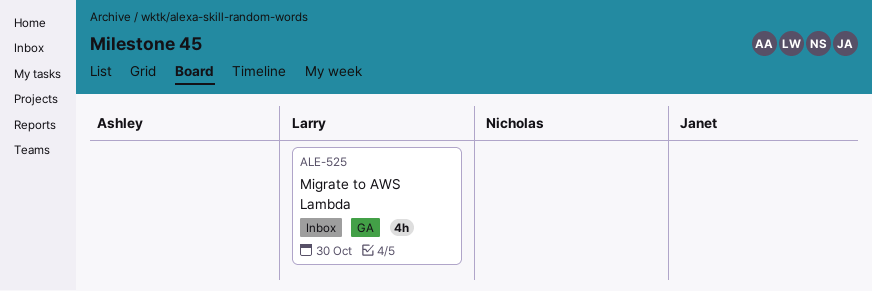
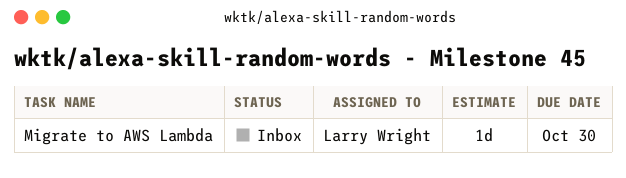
Migrate to AWS Lambda, estimate: 4h -> 1d

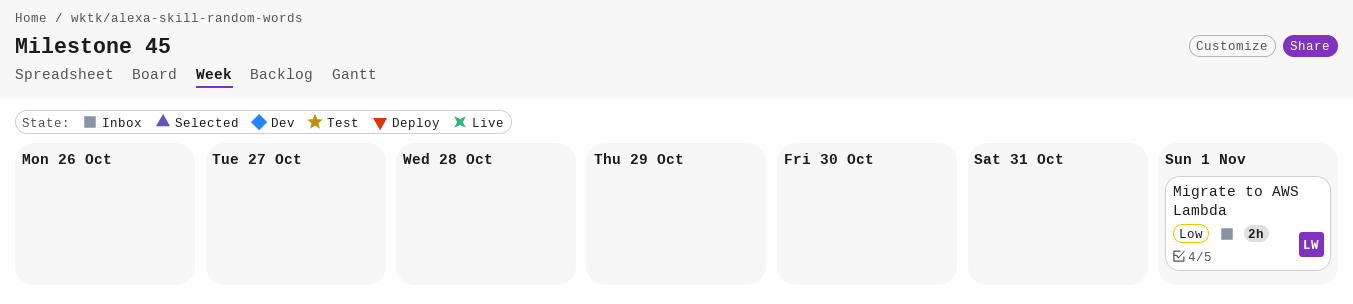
Migrate to AWS Lambda, estimate: 1d -> 2h
Migrate to AWS Lambda, due: Oct 30 -> Nov 1

